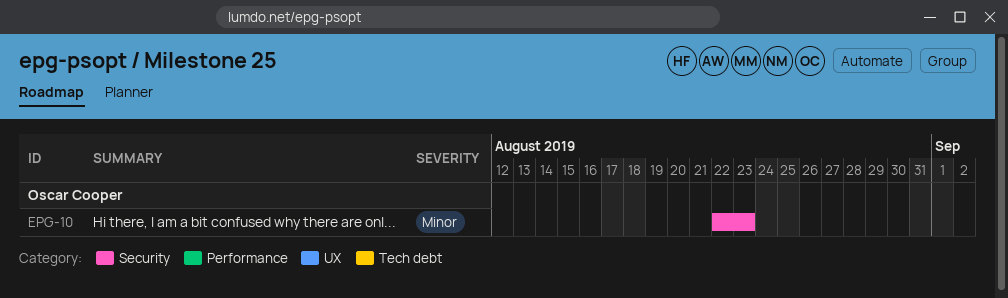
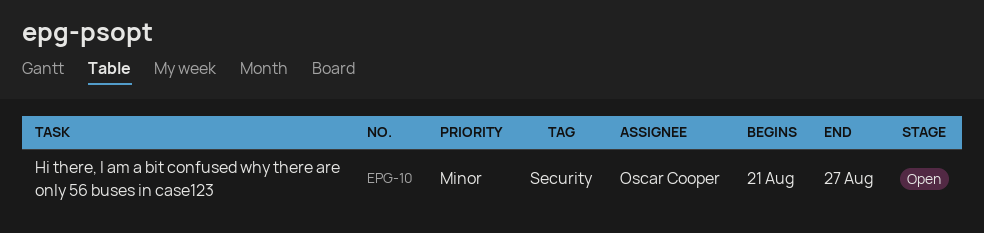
EPG-10, start: Aug 22 -> Aug 21
EPG-10, due: Aug 23 -> Aug 27

